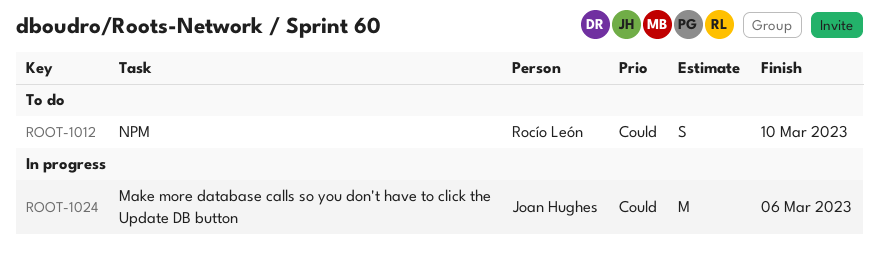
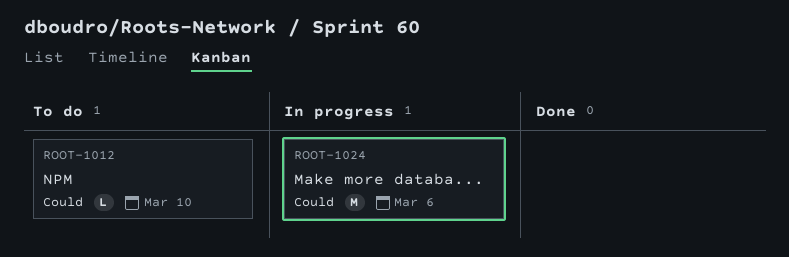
ROOT-1012, estimate: S -> L

